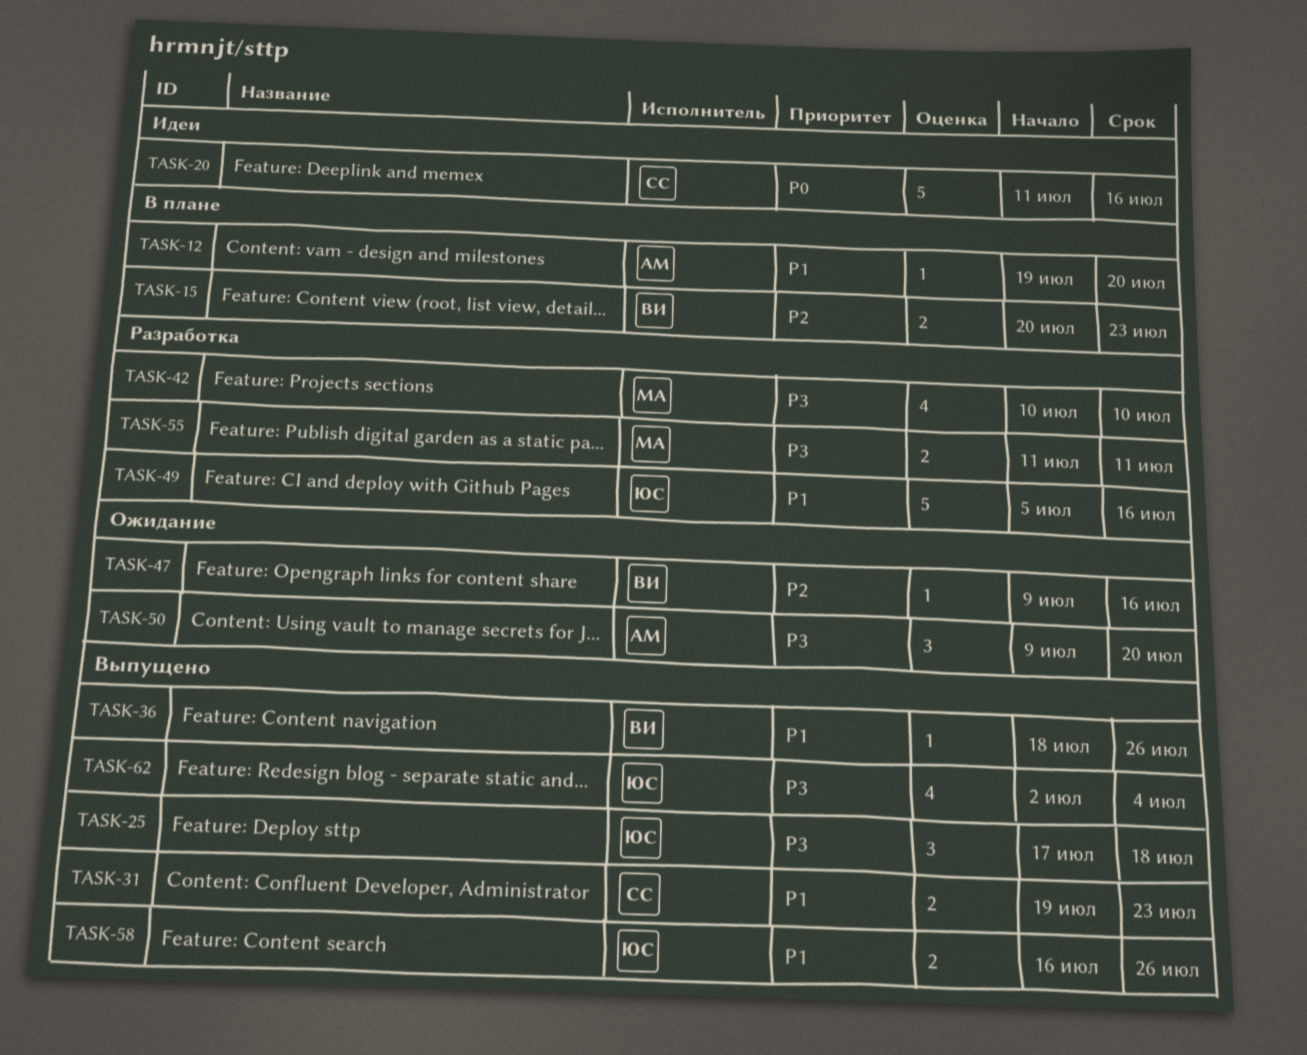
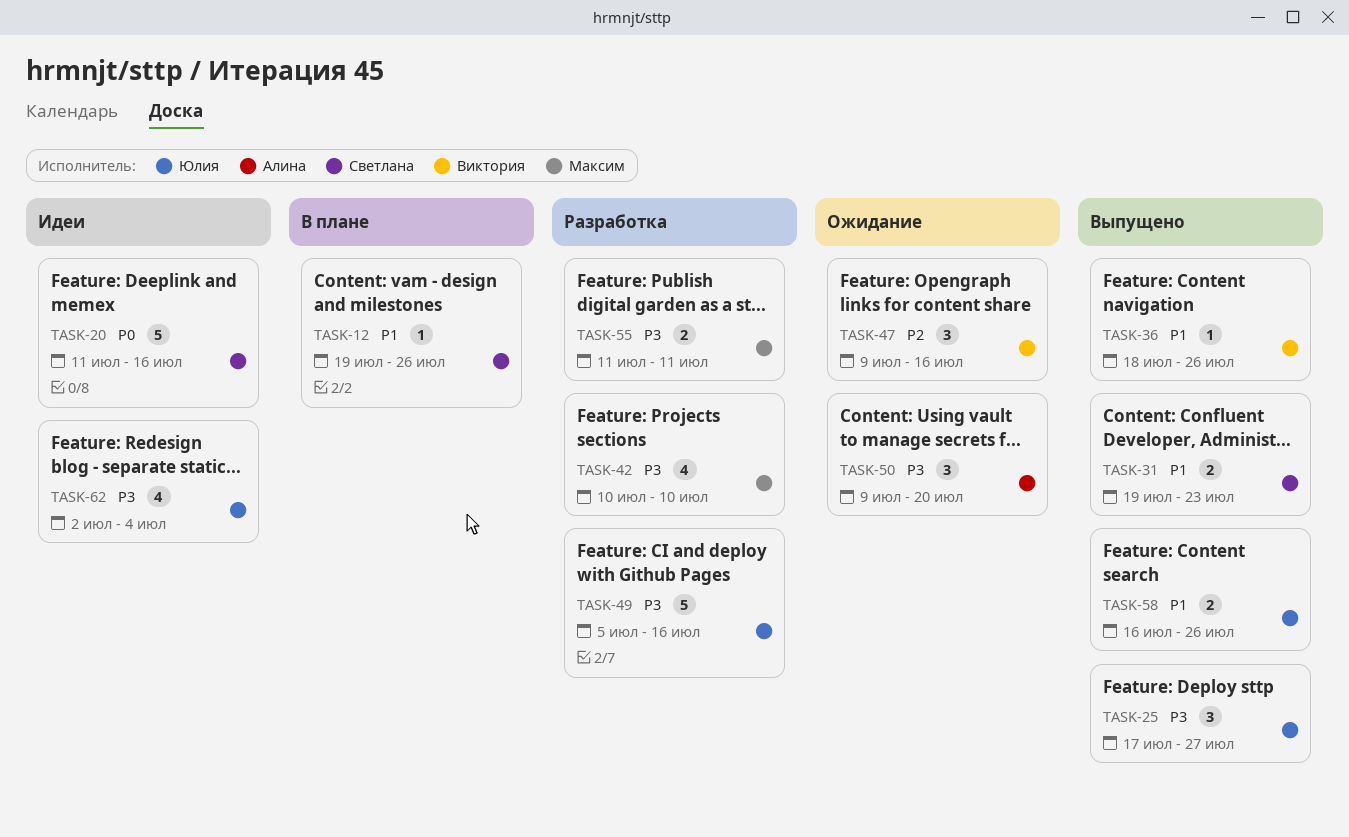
TASK-12, owner: Алина -> Светлана
TASK-12, due: Jul 20 -> Jul 26
TASK-15: present -> none
TASK-25, due: Jul 18 -> Jul 27
TASK-47, estimate: 1 -> 3
TASK-49, priority: P1 -> P3
TASK-62, status: Выпущено -> Идеи

